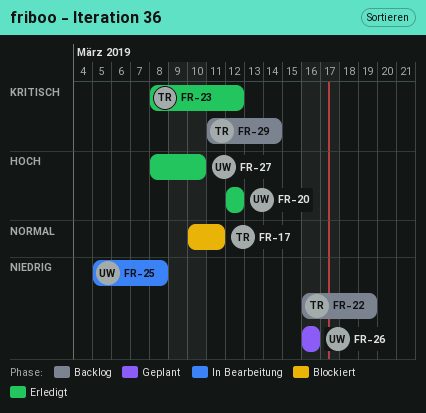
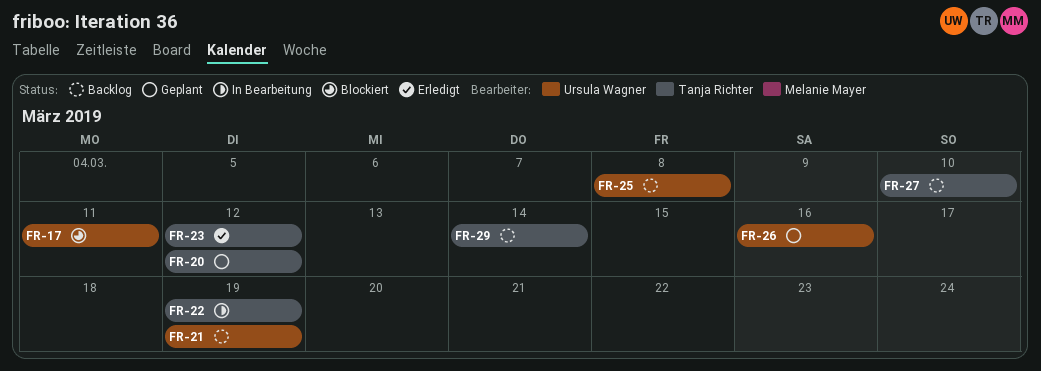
FR-17, owner: Tanja Richter -> Ursula Wagner
FR-20, status: Erledigt -> Geplant
FR-20, owner: Ursula Wagner -> Tanja Richter
FR-21: none -> present
FR-22, status: Backlog -> In Bearbeitung
FR-25, status: In Bearbeitung -> Backlog
FR-27, status: Erledigt -> Backlog
FR-27, owner: Ursula Wagner -> Tanja Richter

